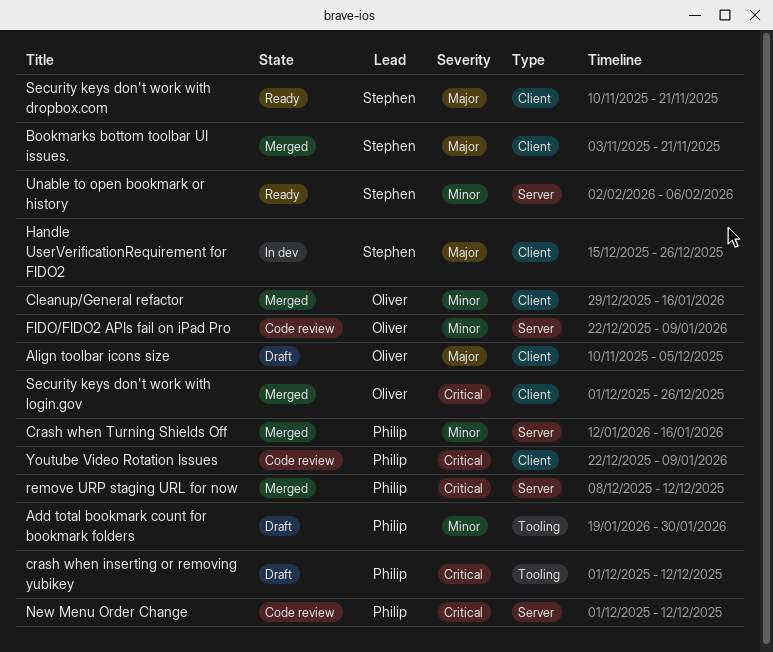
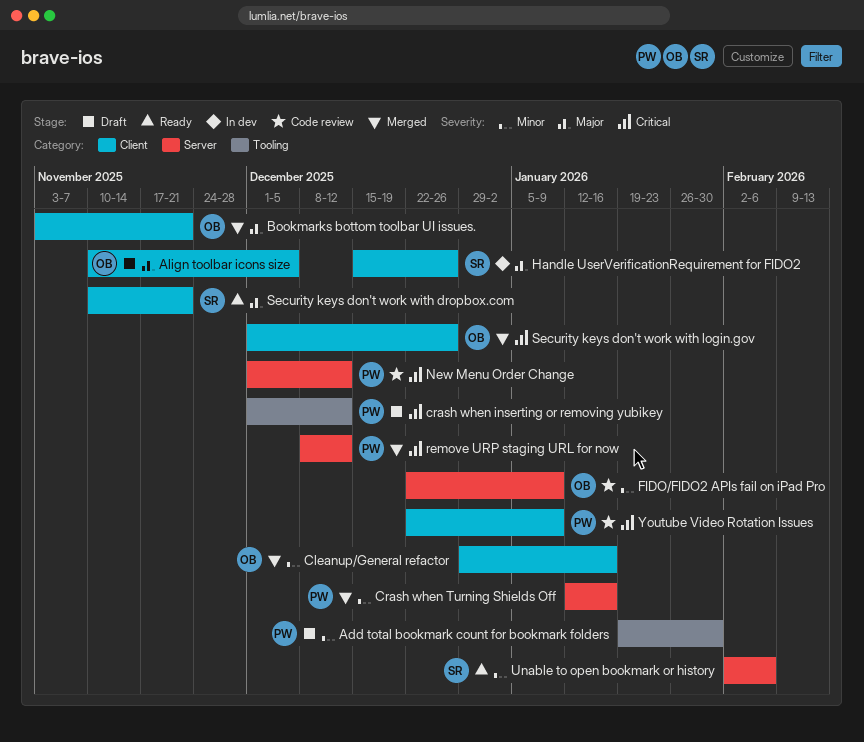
Bookmarks bottom toolbar UI issues., owner: Stephen -> Oliver

